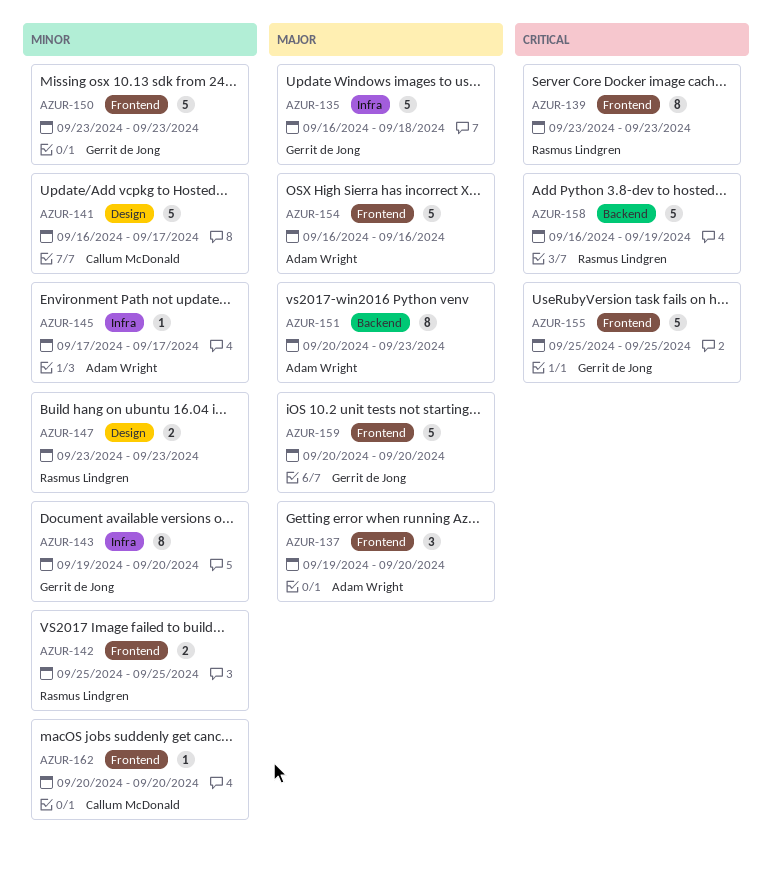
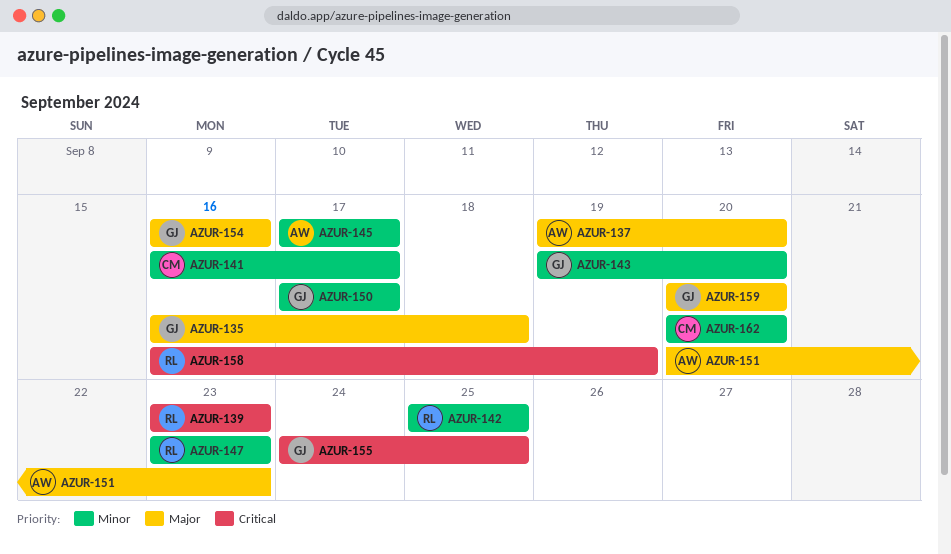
AZUR-150, start: Sep 23 -> Sep 17
AZUR-150, due: Sep 23 -> Sep 17
AZUR-154, owner: Adam Wright -> Gerrit de Jong
AZUR-155, start: Sep 25 -> Sep 24

